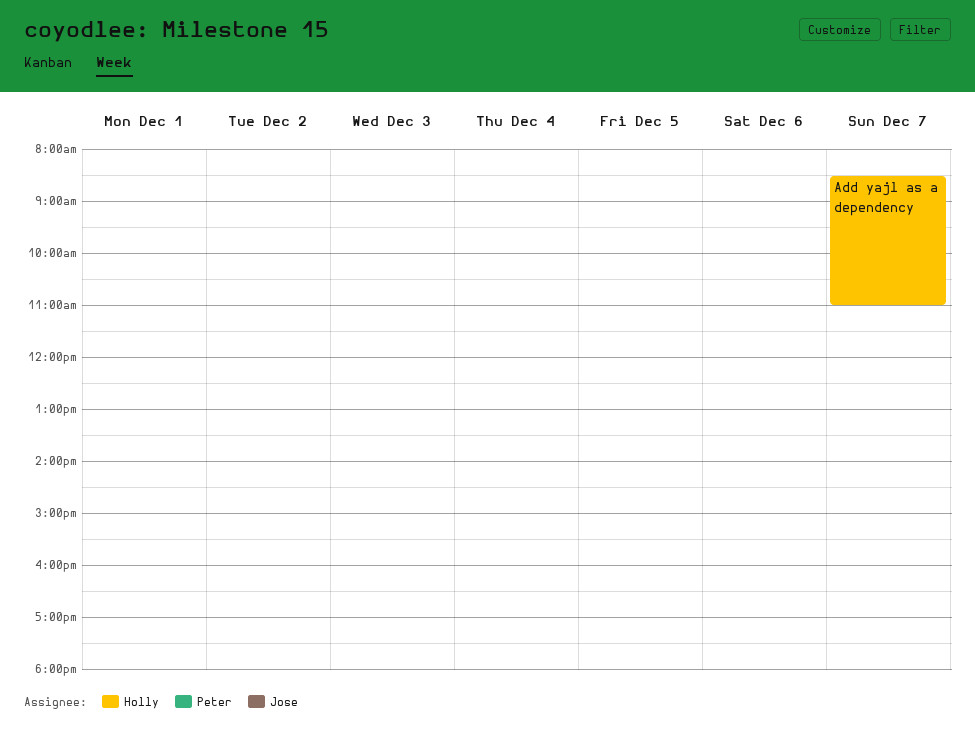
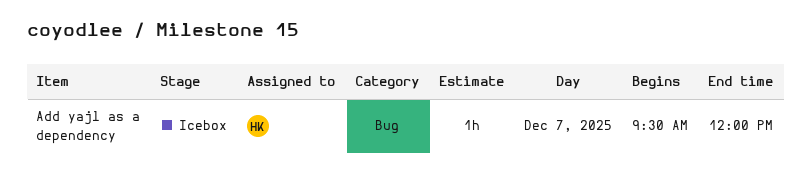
Add yajl as a dependency, begins: 08:30 -> 09:30
Add yajl as a dependency, ends: 11:00 -> 12:00

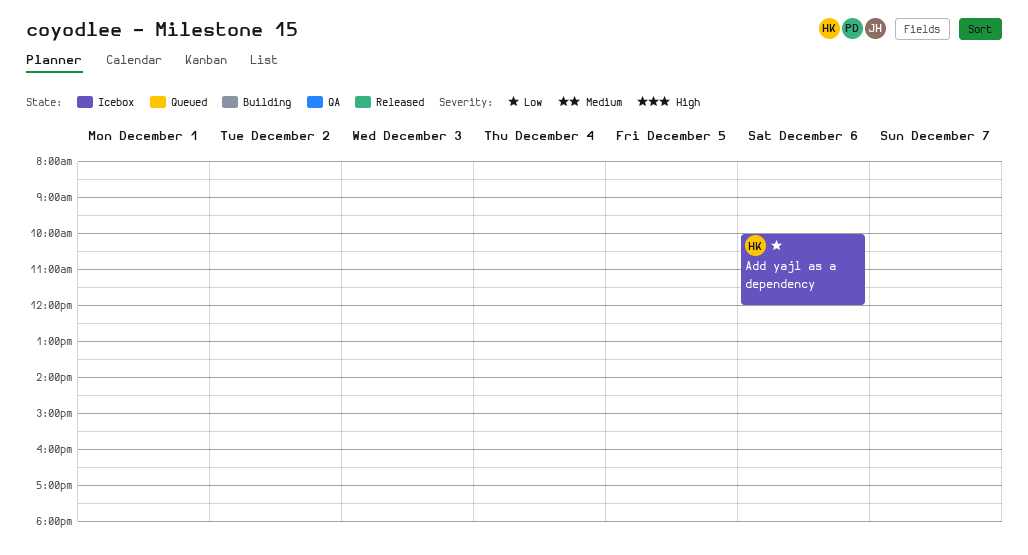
Add yajl as a dependency, day: Dec 7 -> Dec 6
Add yajl as a dependency, begins: 09:30 -> 10:00

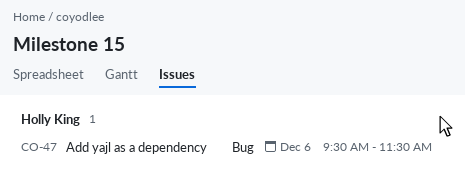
Add yajl as a dependency, begins: 10:00 -> 09:30
Add yajl as a dependency, ends: 12:00 -> 11:30

